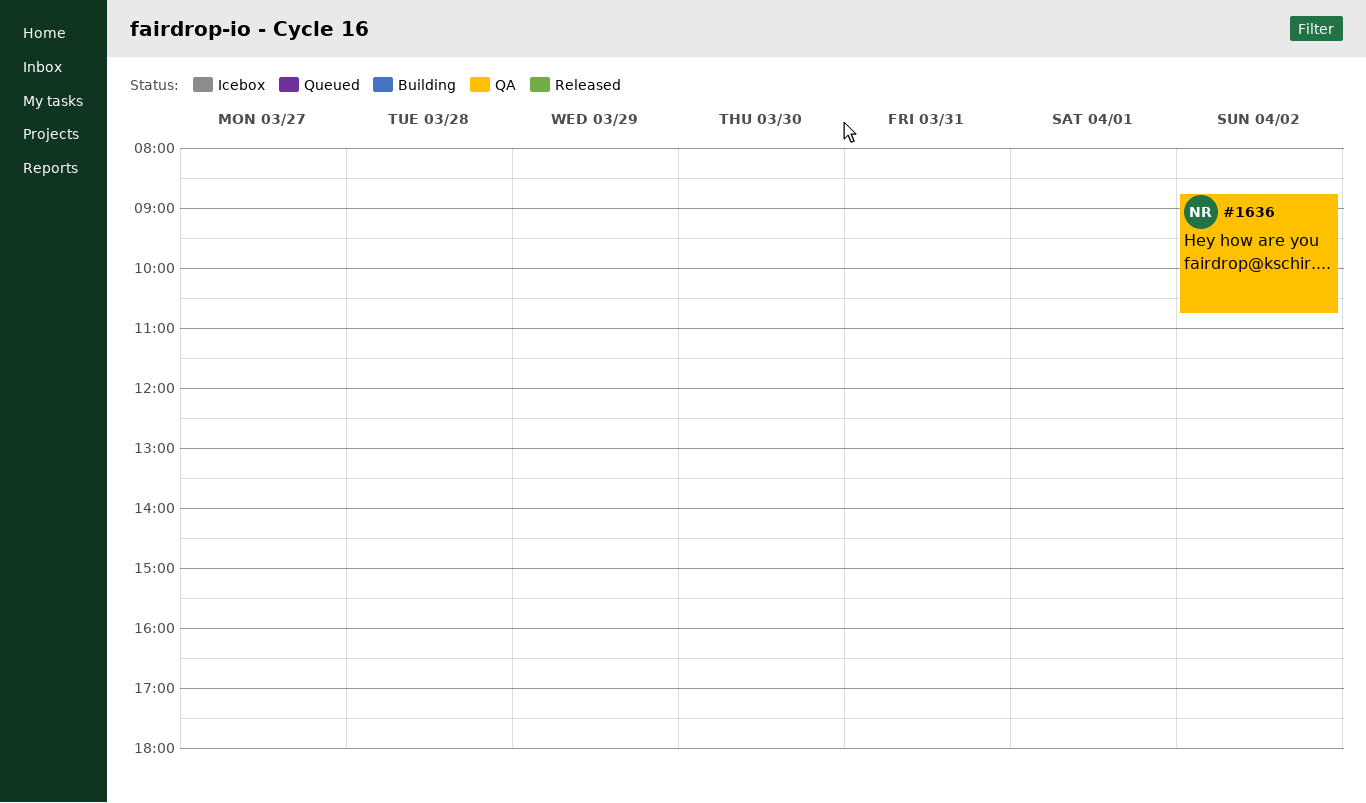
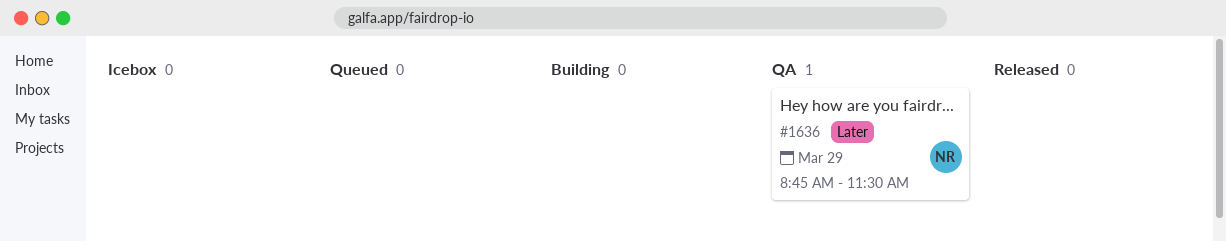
#1636, day: Apr 2 -> Mar 29
#1636, ends: 10:45 -> 11:30

